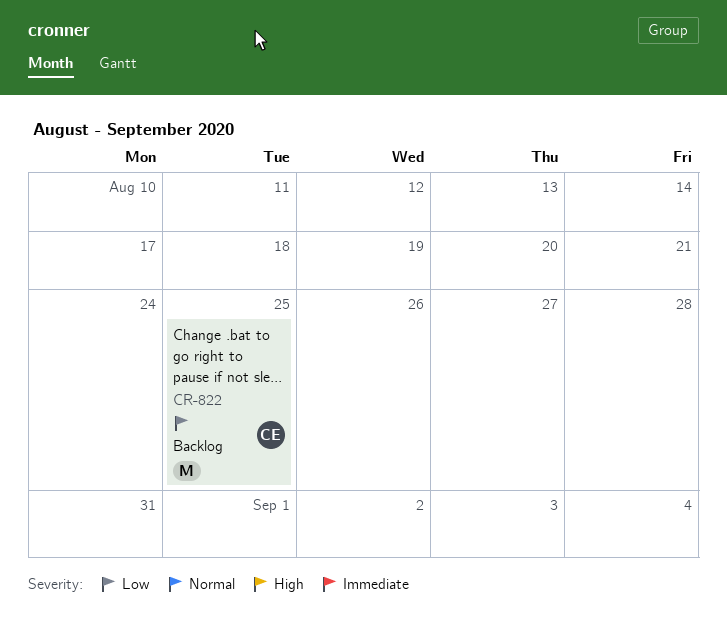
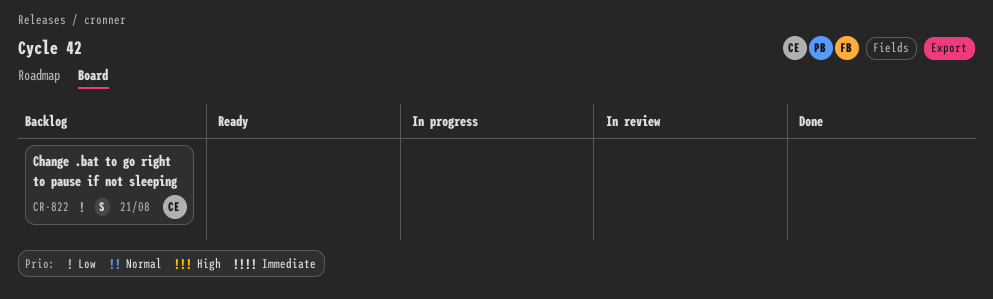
CR-822, estimate: M -> S
CR-822, due: Aug 25 -> Aug 21

